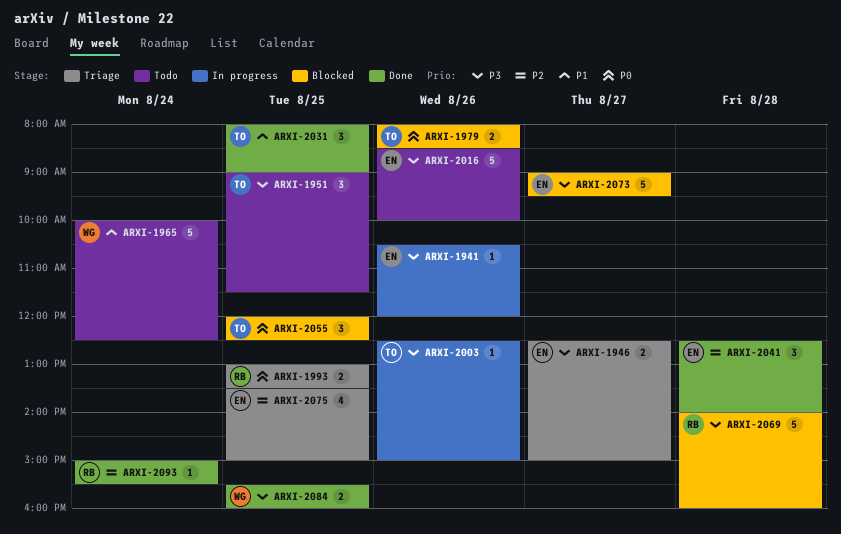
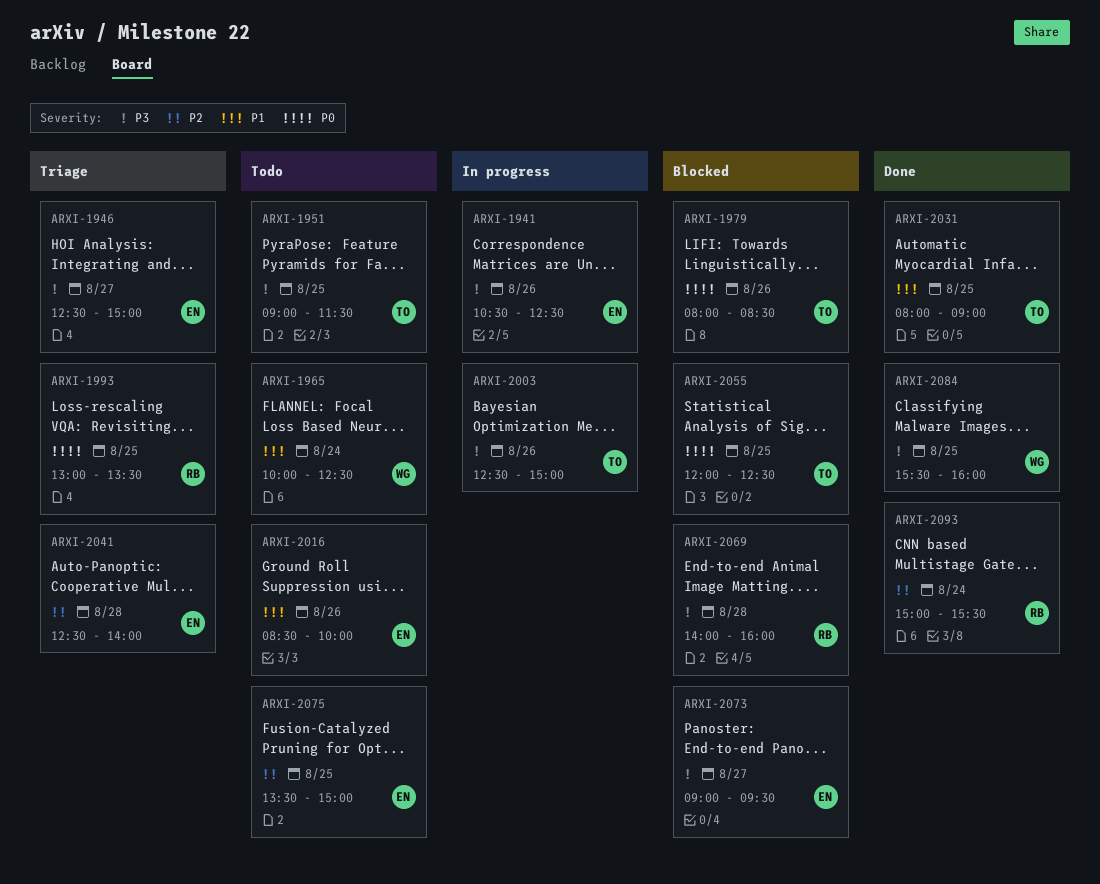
ARXI-1941, ends: 12:00 -> 12:30
ARXI-2016, priority: P3 -> P1
ARXI-2041, status: Done -> Triage
ARXI-2075, status: Triage -> Todo

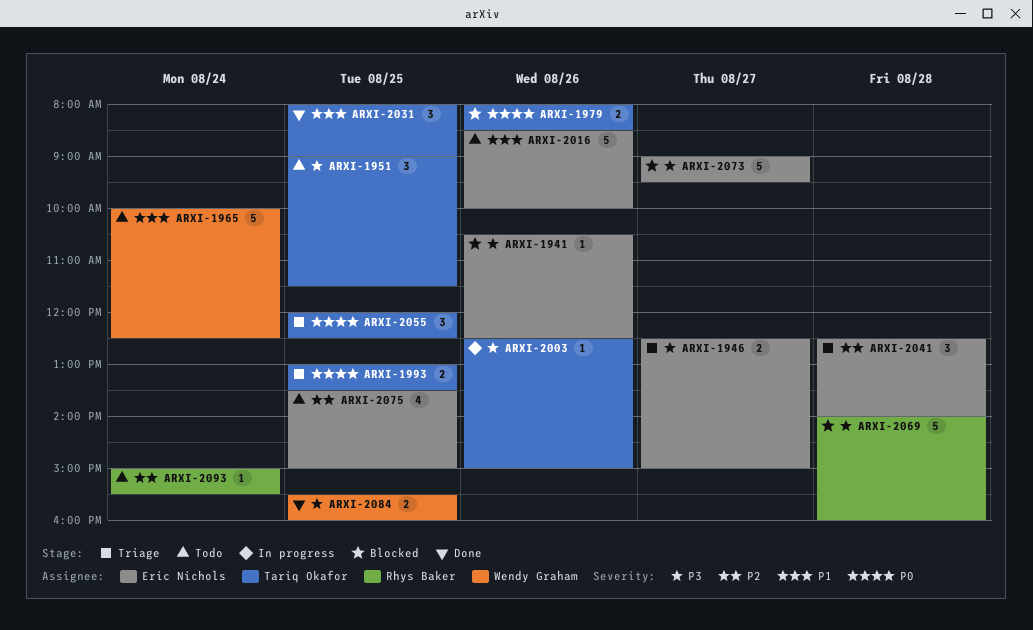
ARXI-1941, status: In progress -> Blocked
ARXI-1993, owner: Rhys Baker -> Tariq Okafor
ARXI-2055, status: Blocked -> Triage
ARXI-2093, status: Done -> Todo

